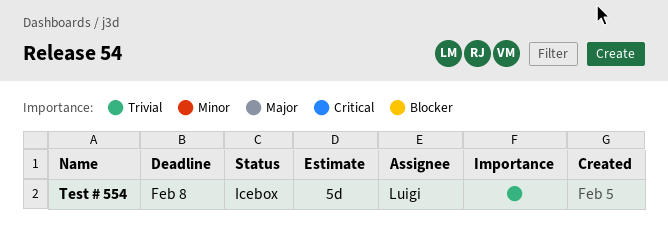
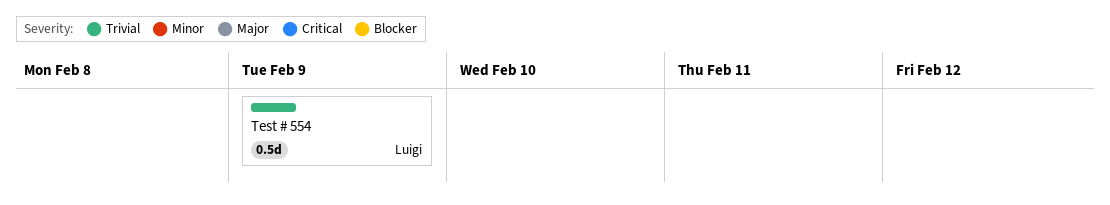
Test # 554, estimate: 5d -> 0.5d
Test # 554, due: Feb 8 -> Feb 9

